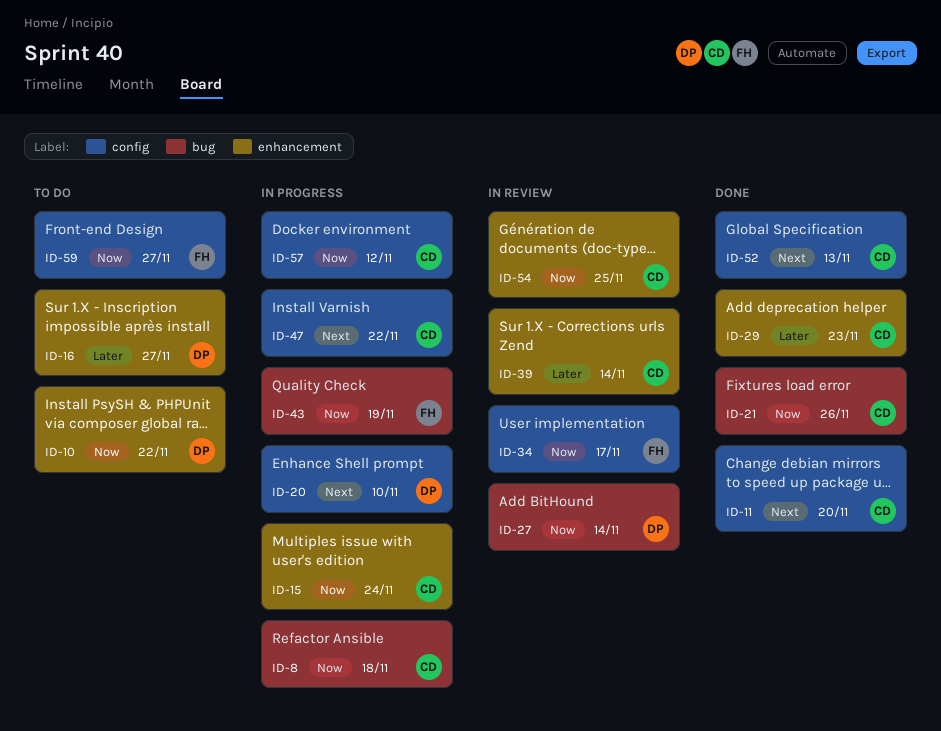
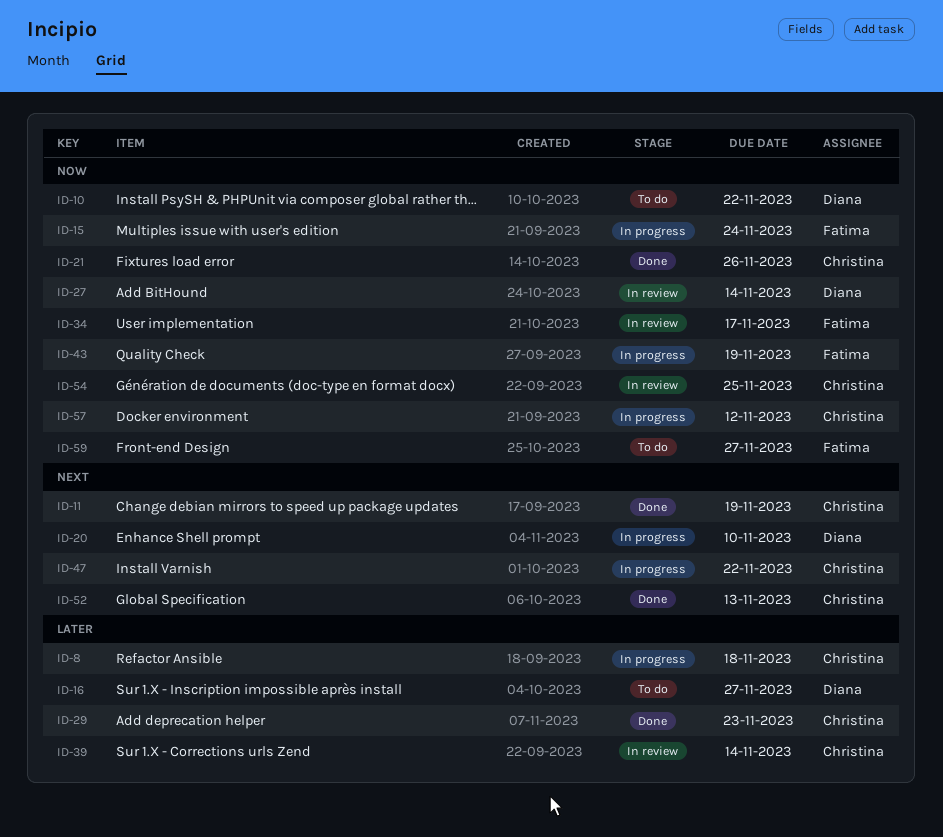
ID-8, priority: Now -> Later
ID-11, due: Nov 20 -> Nov 19
ID-15, owner: Christina -> Fatima

